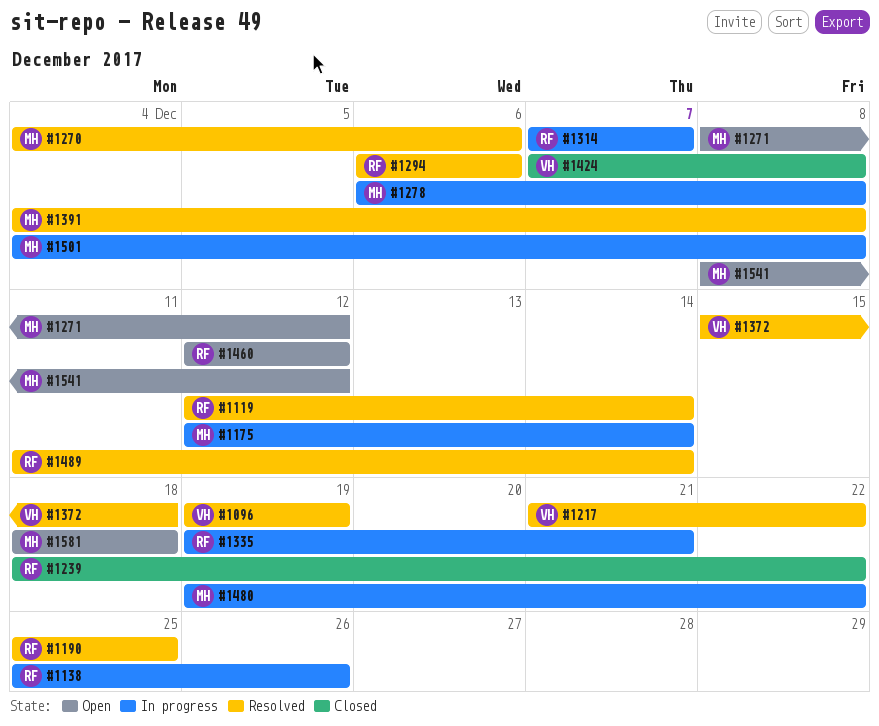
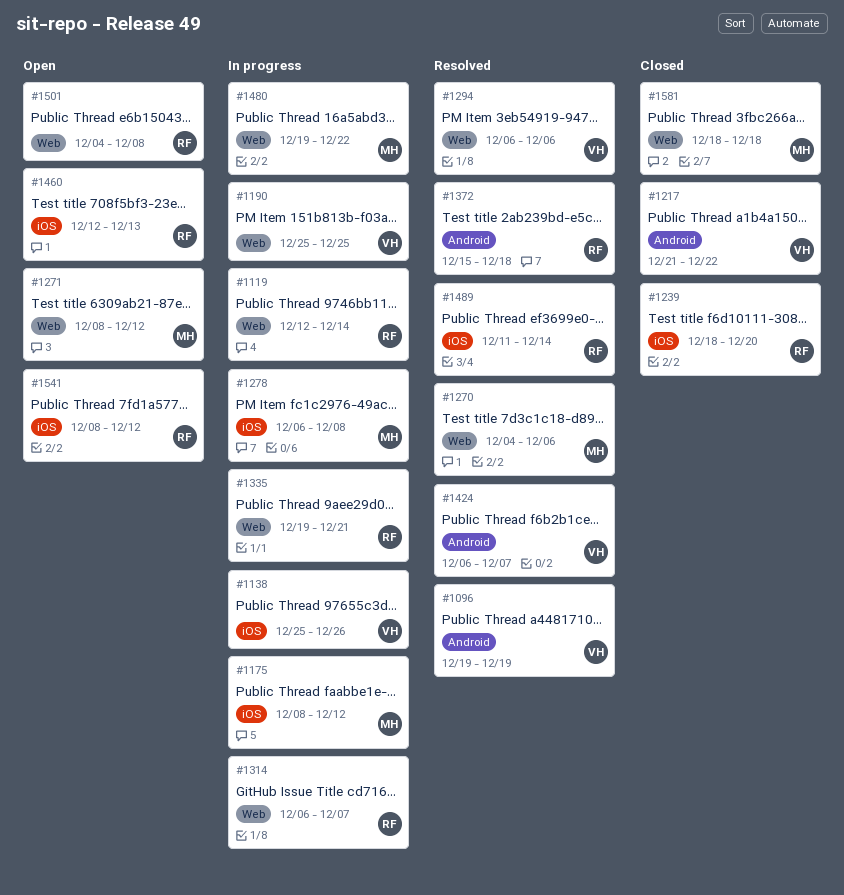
#1119, status: Resolved -> In progress
#1138, owner: RF -> VH
#1175, start: Dec 12 -> Dec 8
#1175, due: Dec 14 -> Dec 12
#1190, status: Resolved -> In progress
#1190, owner: RF -> VH
#1217, status: Resolved -> Closed
#1239, due: Dec 22 -> Dec 20
#1294, owner: RF -> VH
#1314, start: Dec 7 -> Dec 6
#1372, owner: VH -> RF
#1391: present -> none
#1424, status: Closed -> Resolved
#1424, start: Dec 7 -> Dec 6
#1424, due: Dec 8 -> Dec 7
#1460, due: Dec 12 -> Dec 13
#1501, status: In progress -> Open
#1501, owner: MH -> RF
#1541, owner: MH -> RF
#1581, status: Open -> Closed

